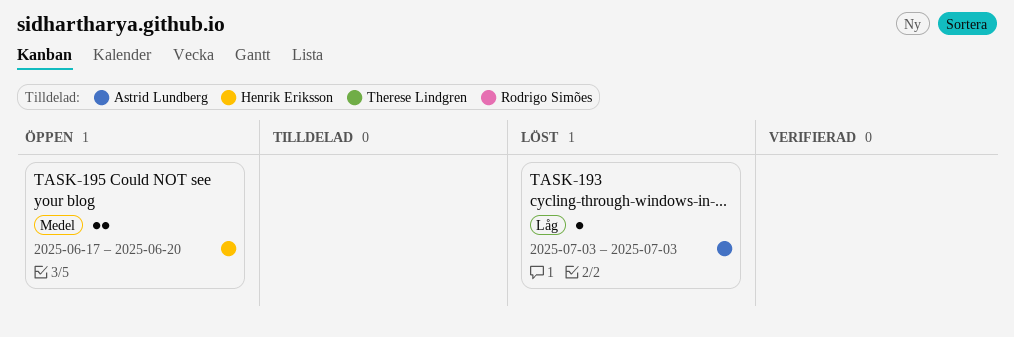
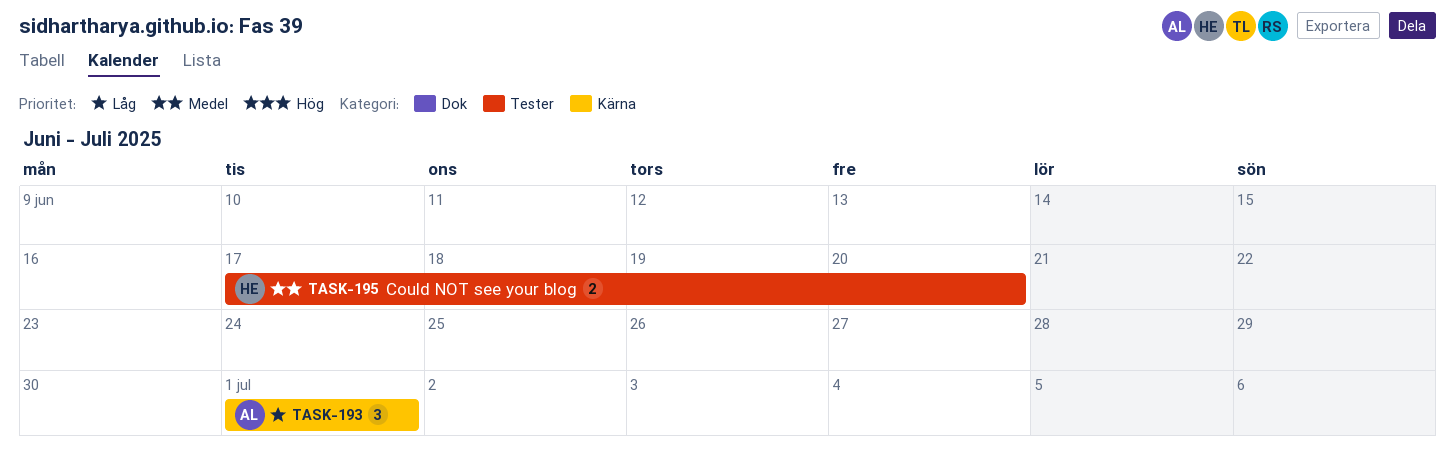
TASK-193, estimate: 1 -> 3
TASK-193, start: Jul 3 -> Jul 1
TASK-193, due: Jul 3 -> Jul 1

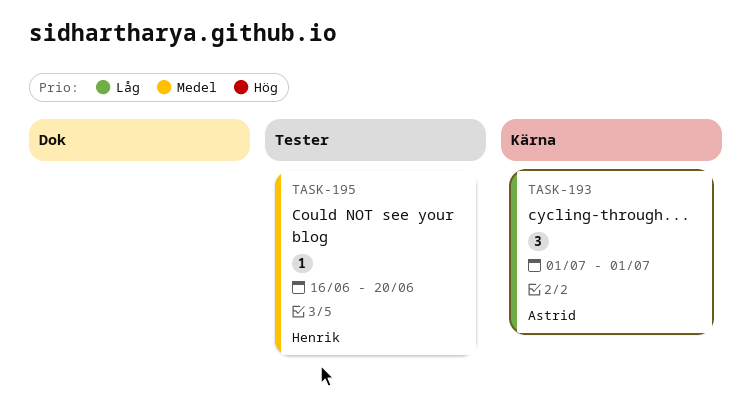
TASK-195, estimate: 2 -> 1
TASK-195, start: Jun 17 -> Jun 16

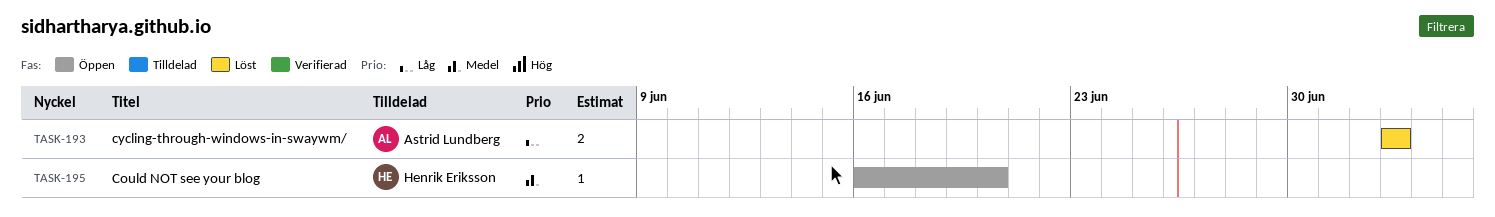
TASK-193, estimate: 3 -> 2
TASK-193, start: Jul 1 -> Jul 3
TASK-193, due: Jul 1 -> Jul 3

